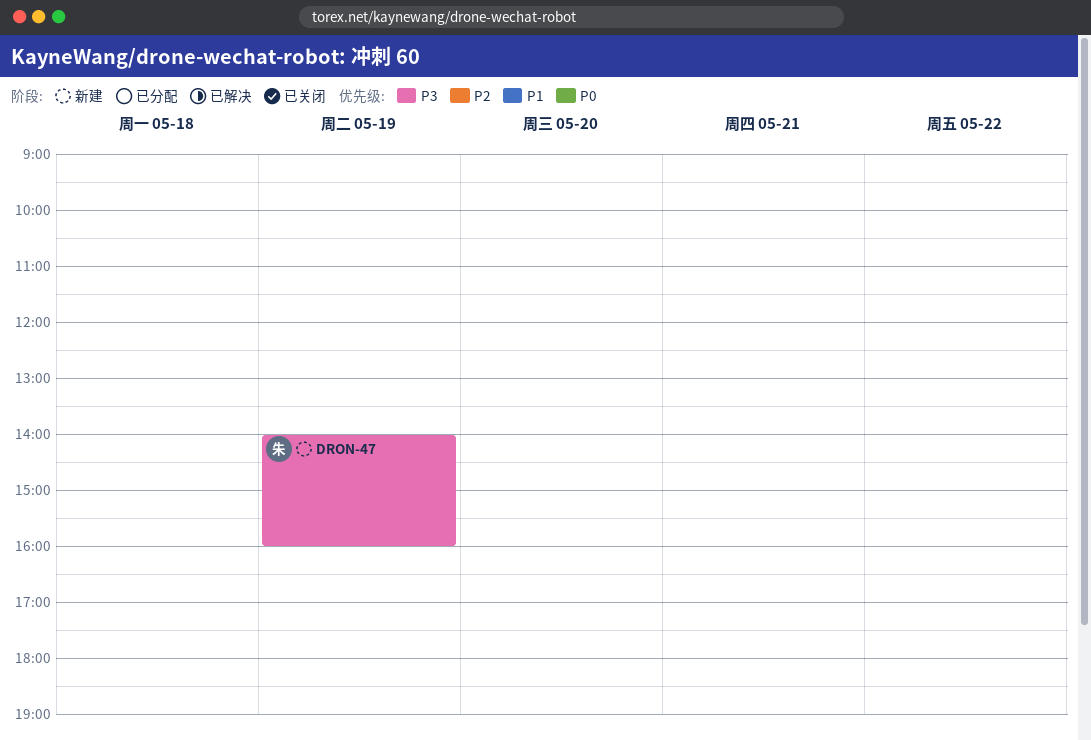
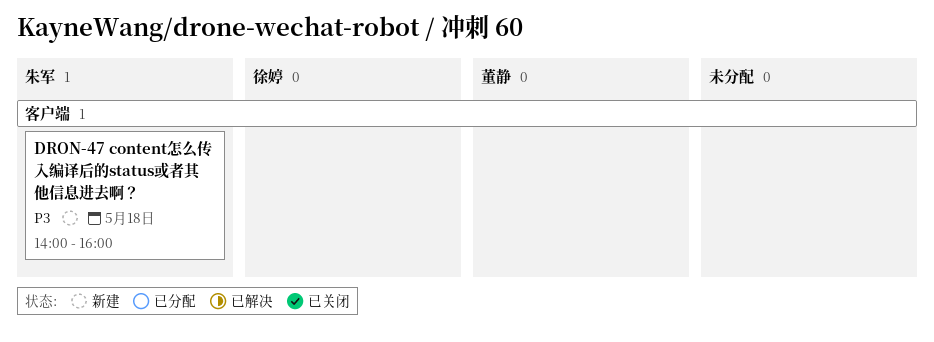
DRON-47, day: May 19 -> May 18

